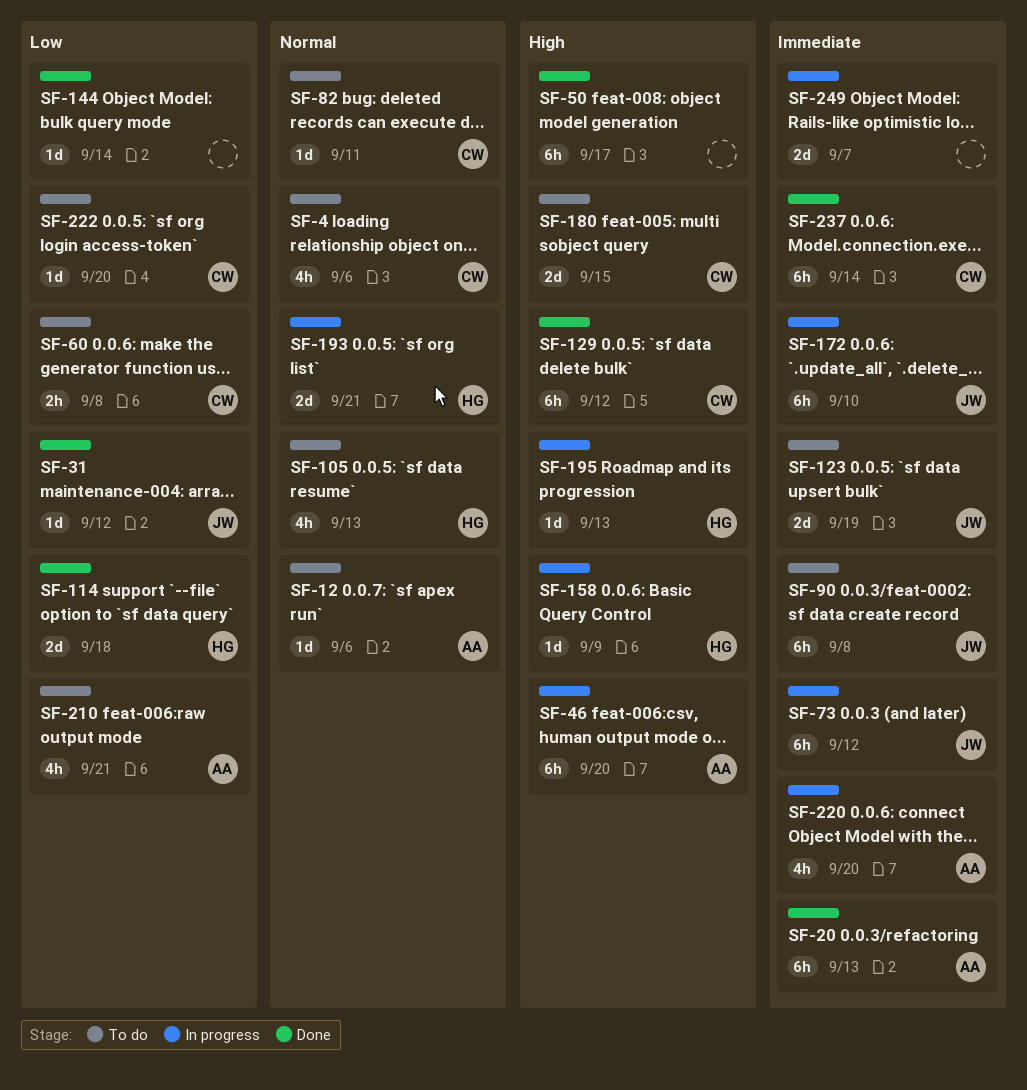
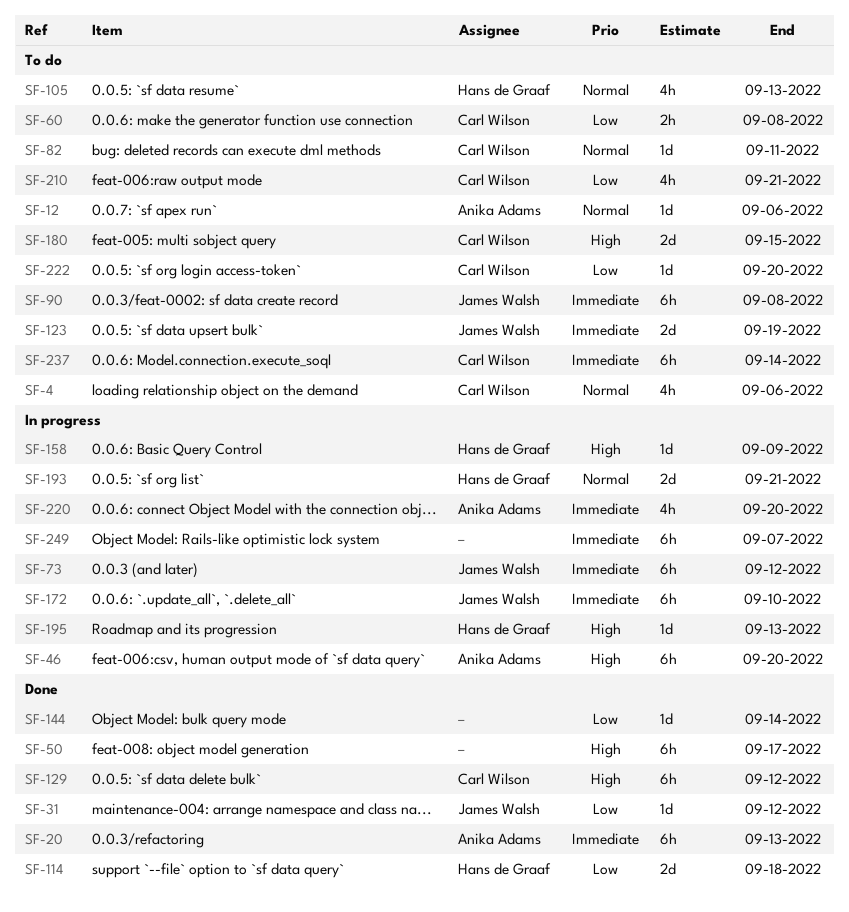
SF-210, owner: Anika Adams -> Carl Wilson
SF-237, status: Done -> To do
SF-249, estimate: 2d -> 6h

